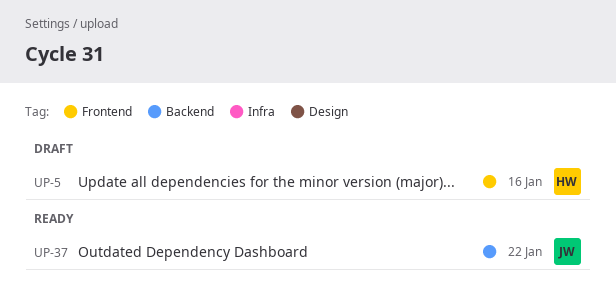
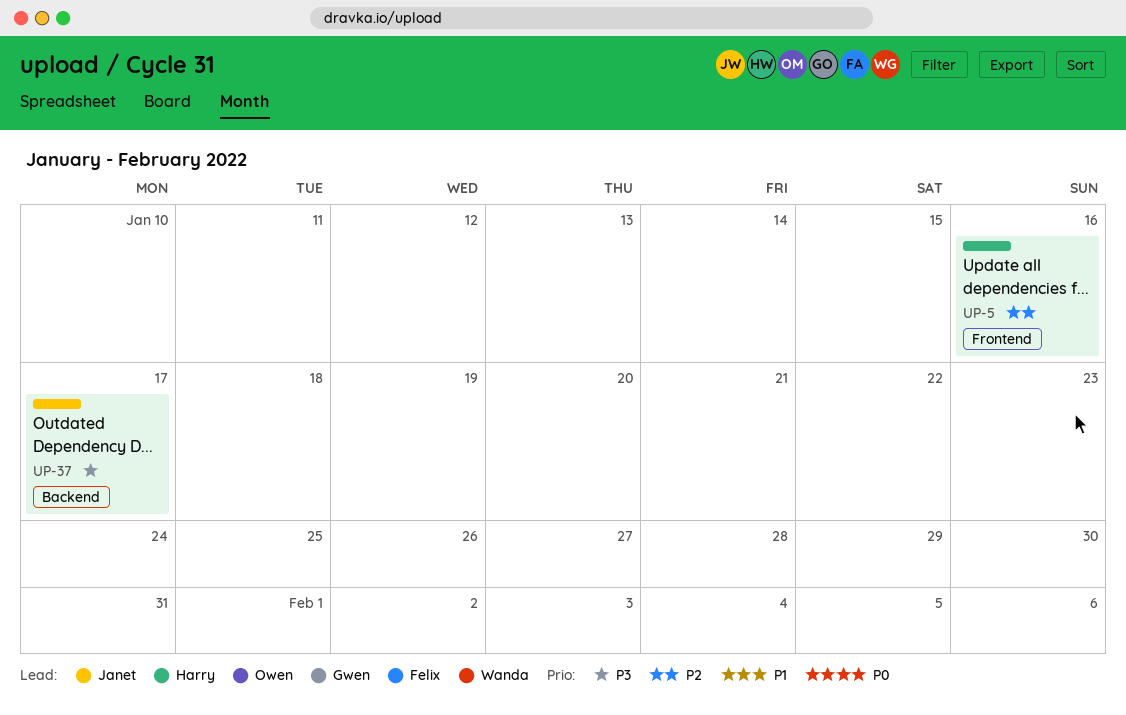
UP-37, due: Jan 22 -> Jan 17

